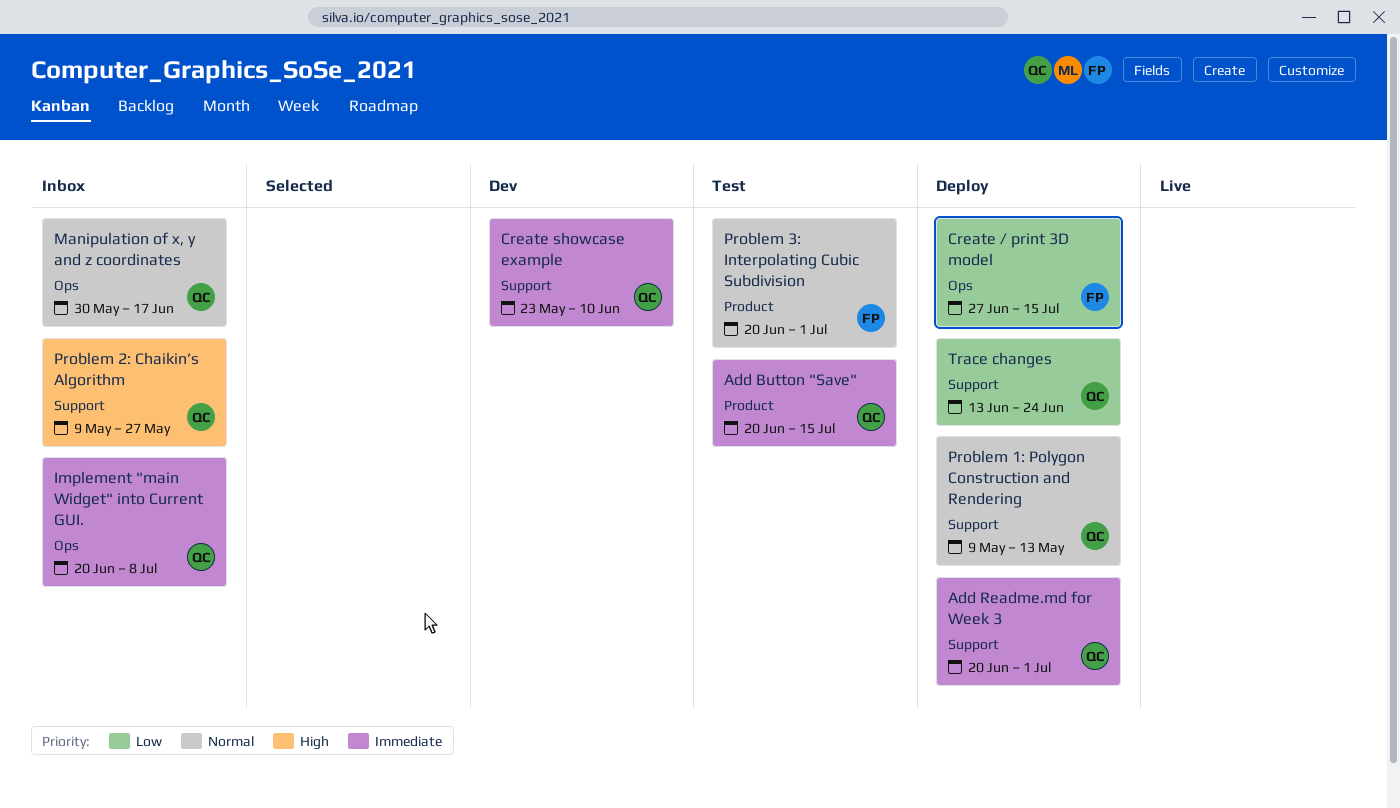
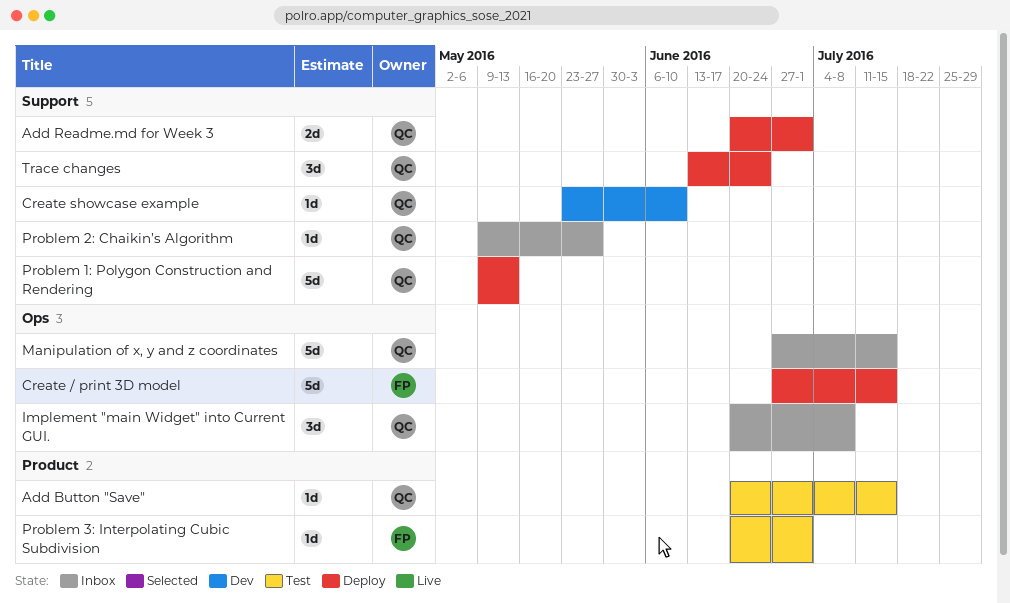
Manipulation of x, y and z coordinates, start: May 30 -> Jun 27
Manipulation of x, y and z coordinates, due: Jun 17 -> Jul 15

